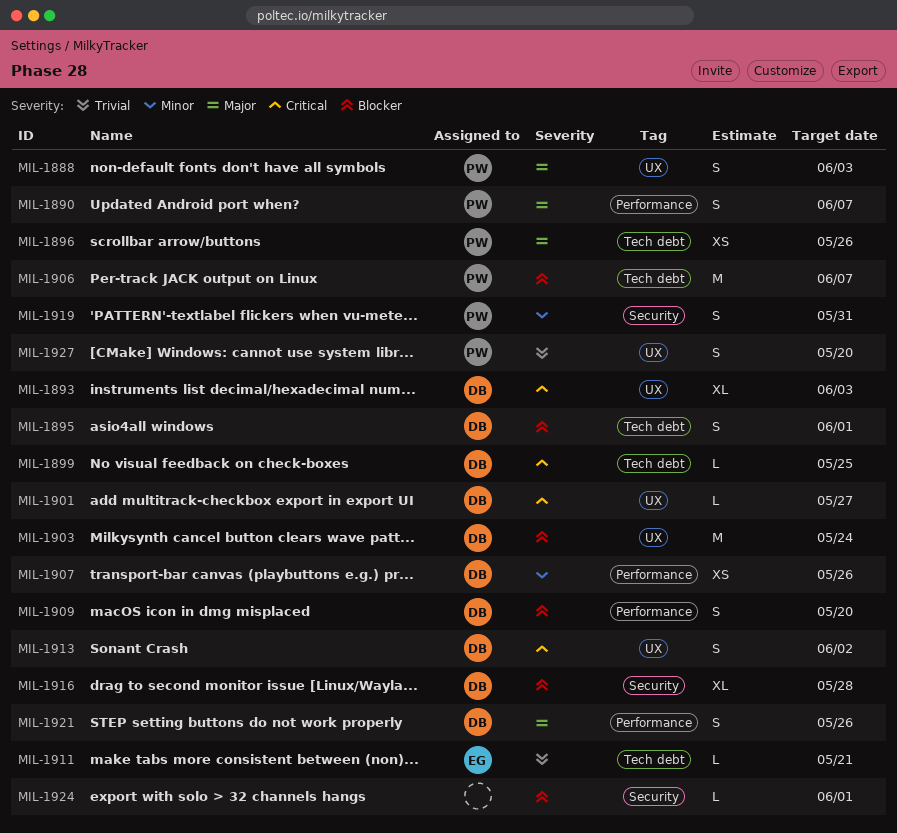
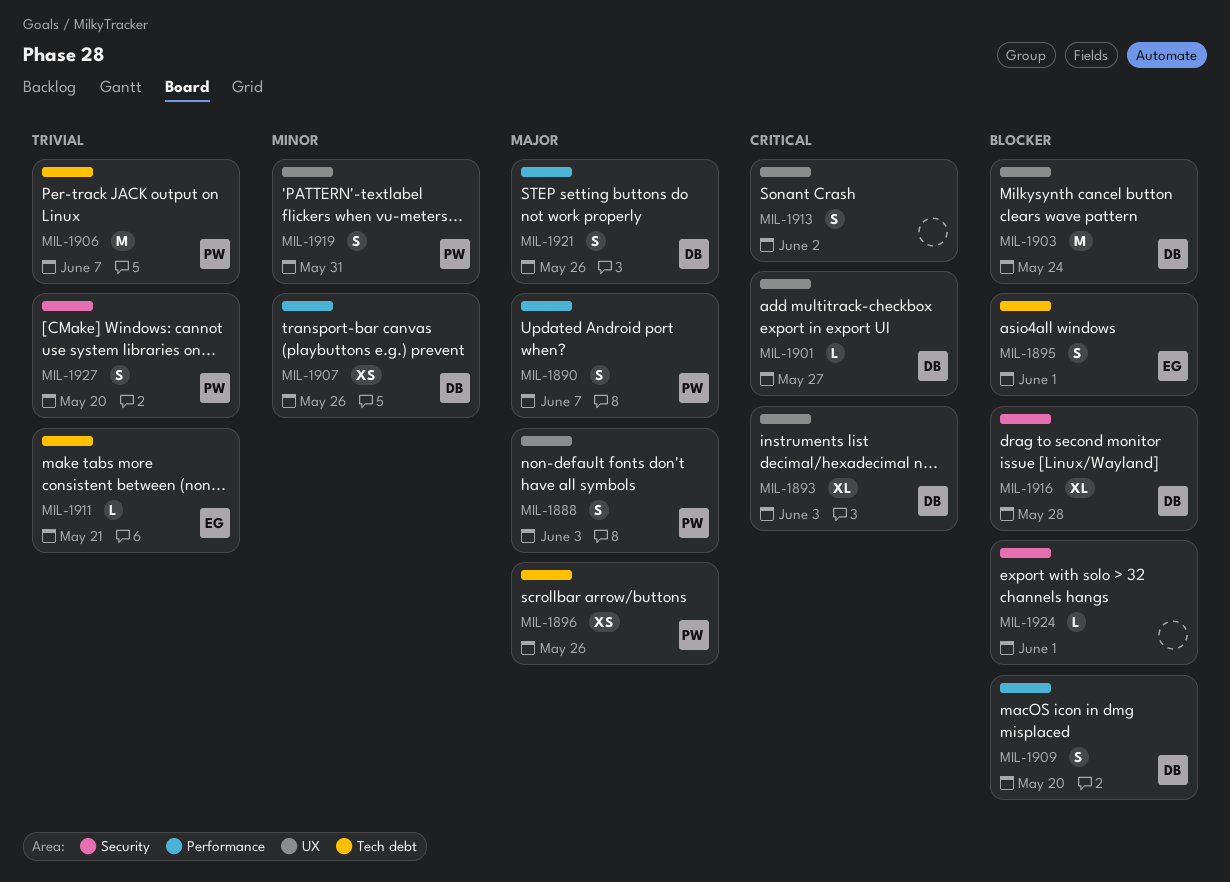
MIL-1895, owner: DB -> EG
MIL-1899: present -> none
MIL-1906, priority: Blocker -> Trivial
MIL-1913, owner: DB -> none
MIL-1919, label: Security -> UX
MIL-1927, label: UX -> Security

